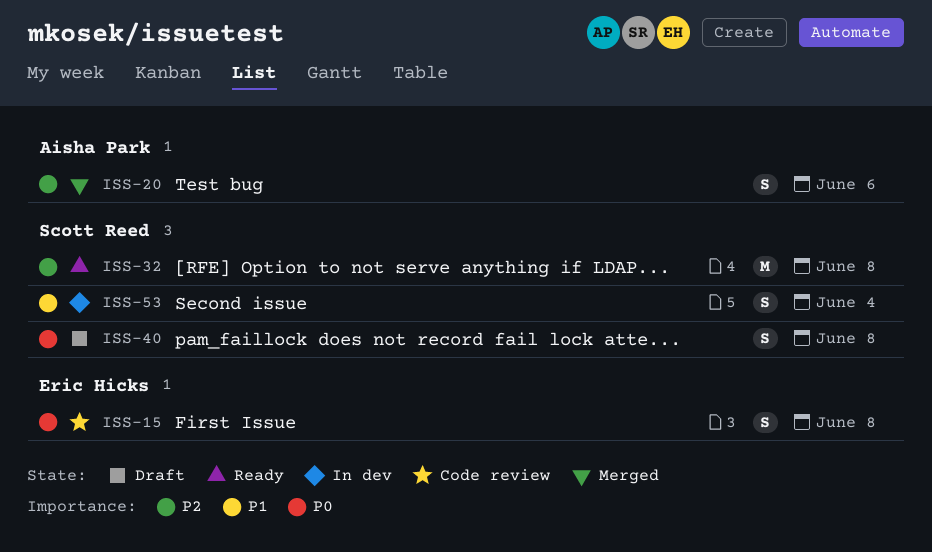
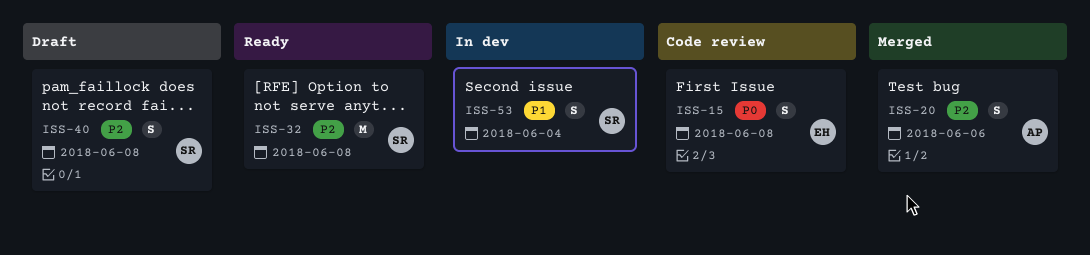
ISS-40, priority: P0 -> P2

